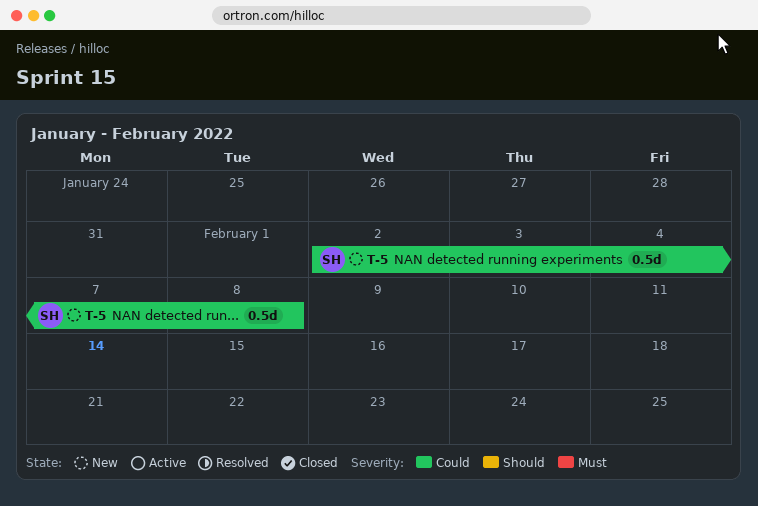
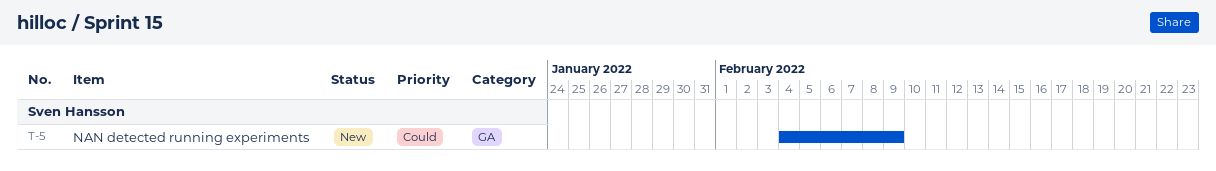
T-5, start: Feb 2 -> Feb 4
T-5, due: Feb 8 -> Feb 9

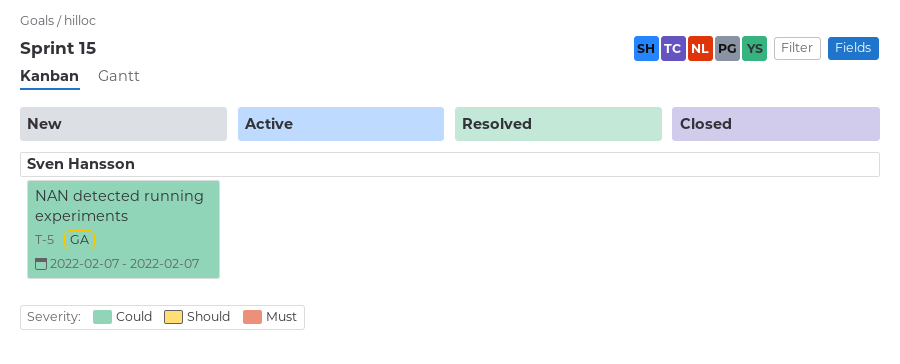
T-5, start: Feb 4 -> Feb 7
T-5, due: Feb 9 -> Feb 7

